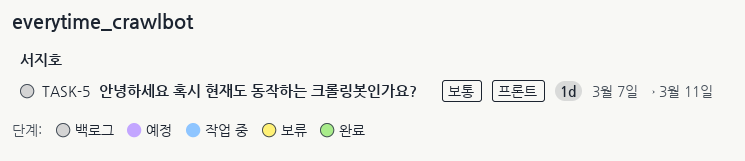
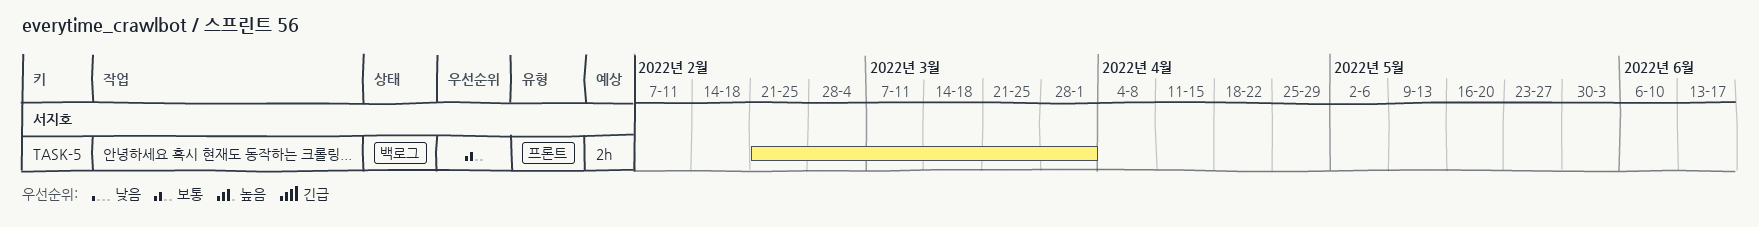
TASK-5, estimate: 1d -> 2h
TASK-5, start: Mar 7 -> Feb 21
TASK-5, due: Mar 11 -> Apr 1

